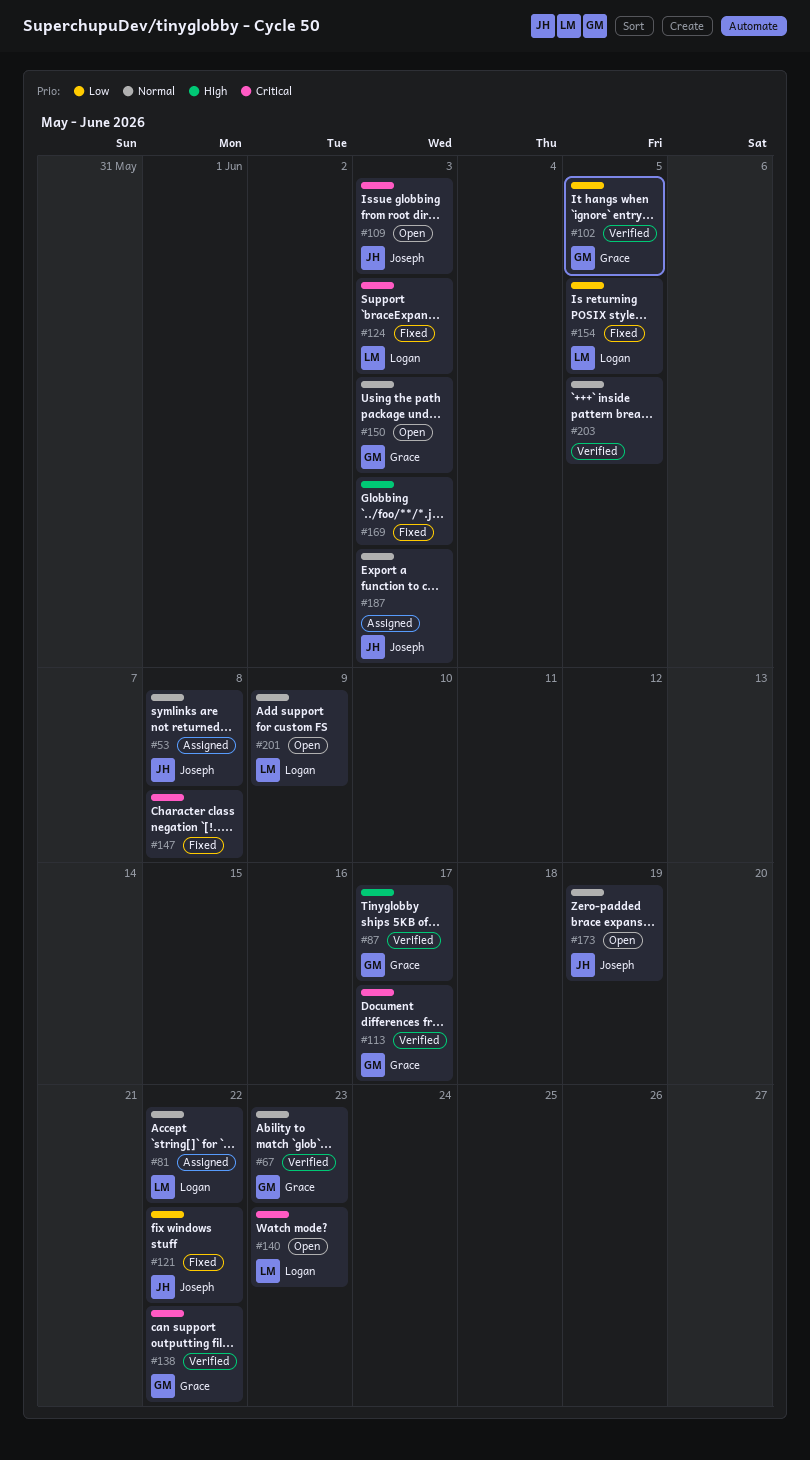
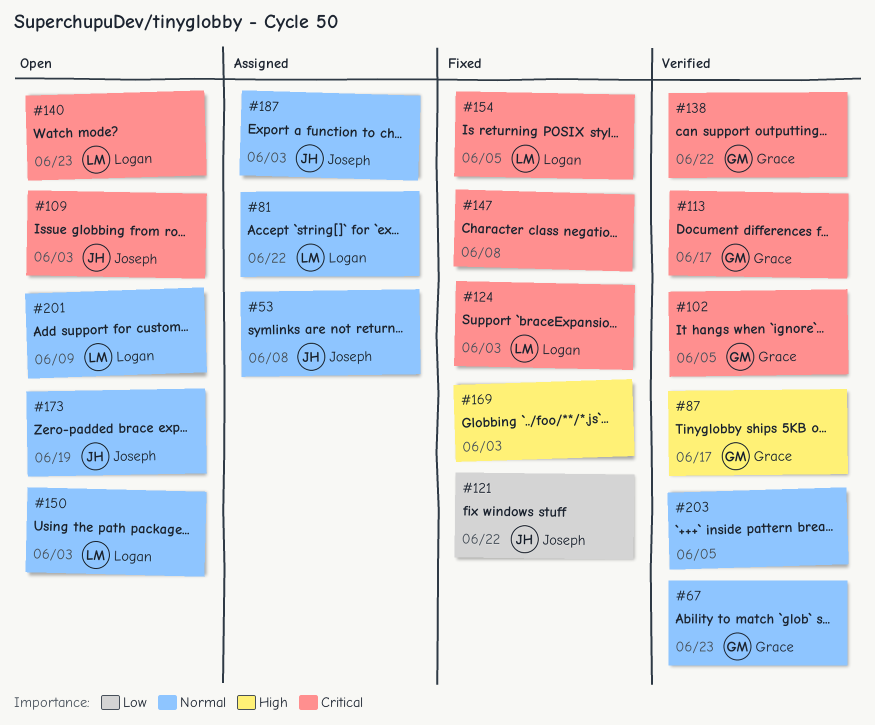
#102, priority: Low -> Critical
#150, owner: Grace -> Logan
#154, priority: Low -> Critical

